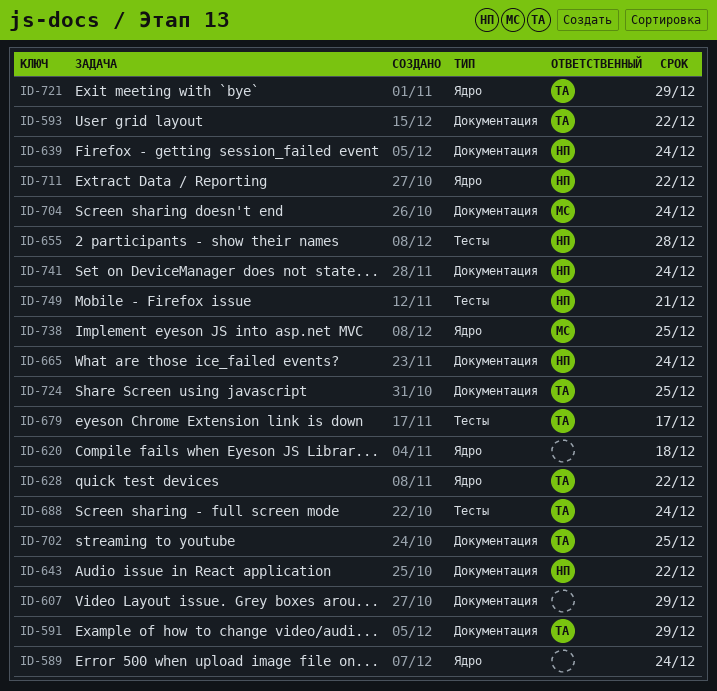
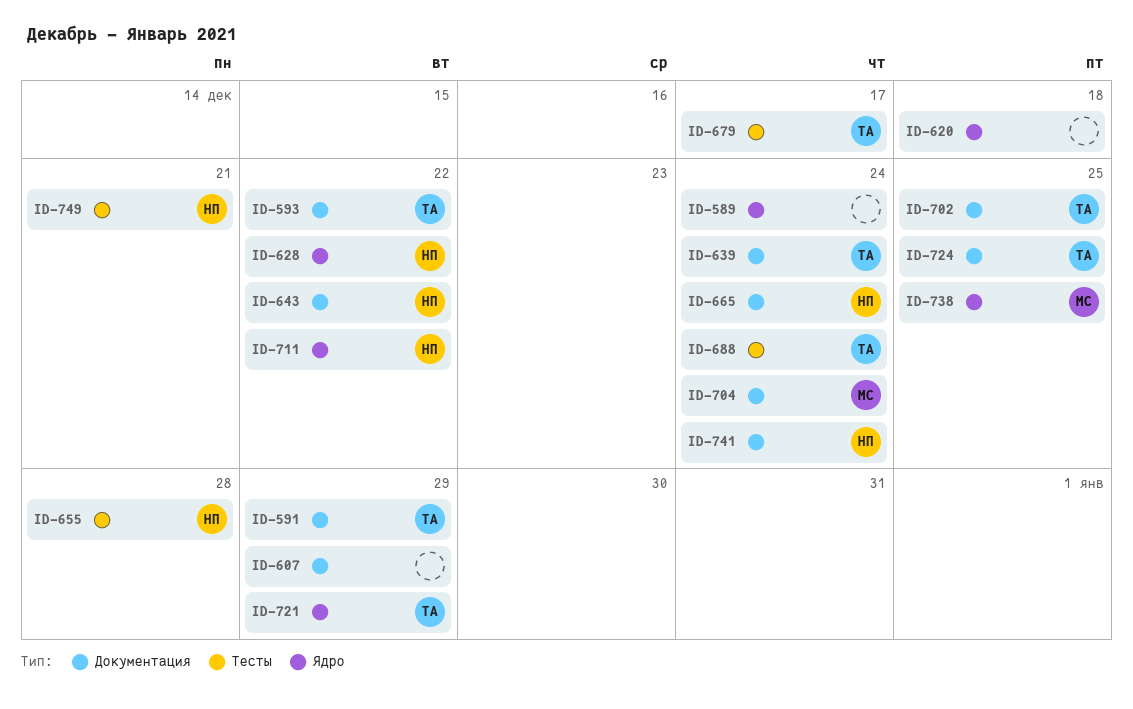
ID-628, owner: ТА -> НП
ID-639, owner: НП -> ТА

